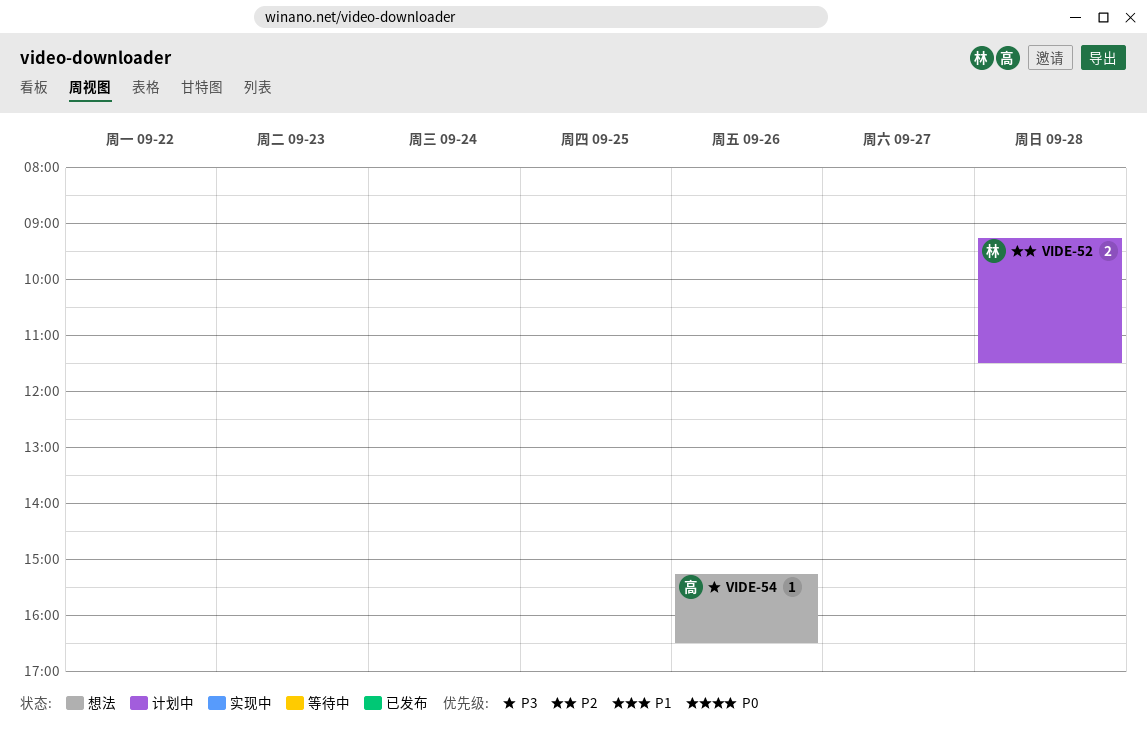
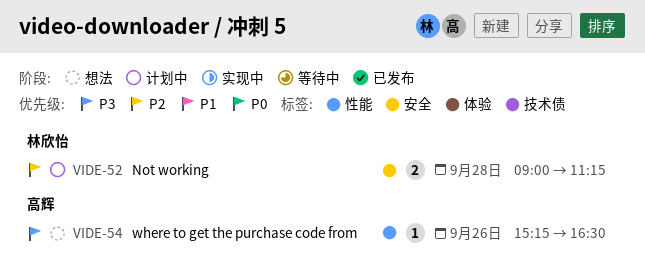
VIDE-52, begins: 09:15 -> 09:00
VIDE-52, ends: 11:30 -> 11:15

